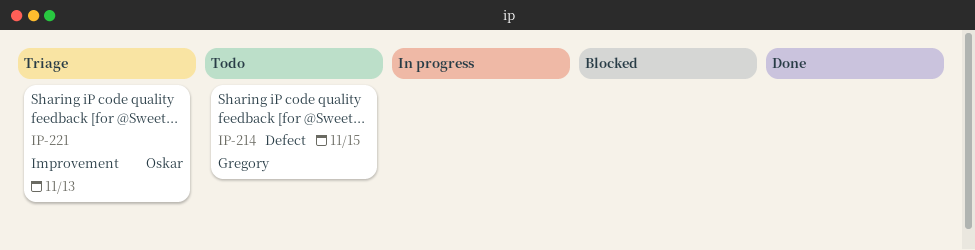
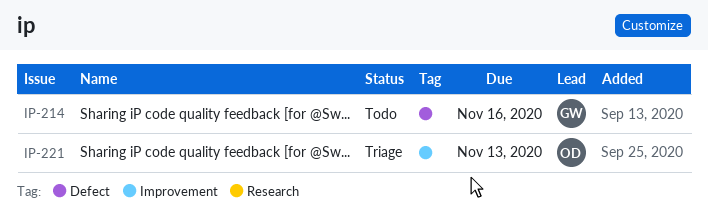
IP-214, due: Nov 15 -> Nov 16

